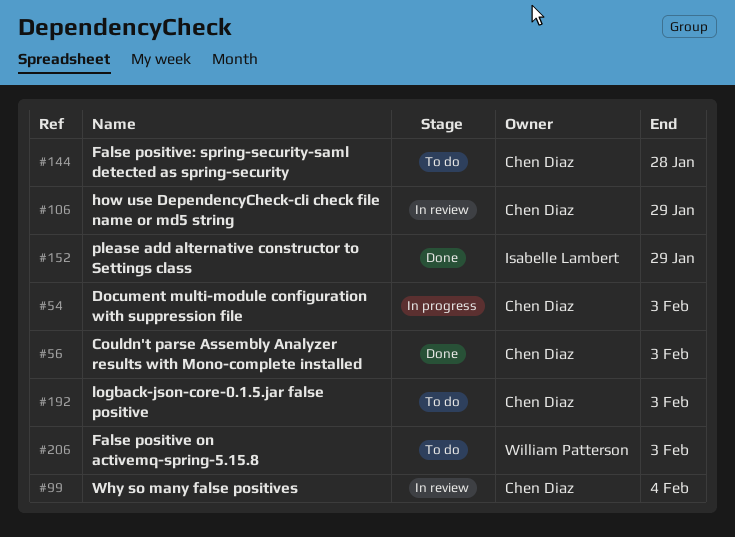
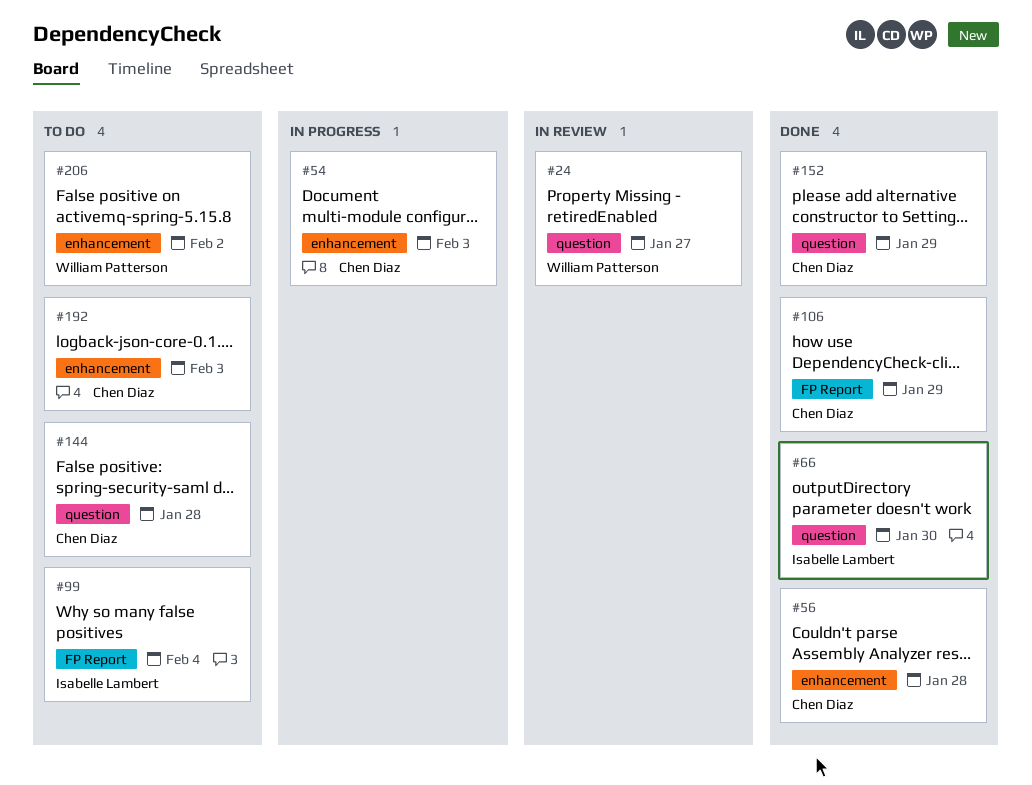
#24: none -> present
#56, due: Feb 3 -> Jan 28
#66: none -> present
#99, status: In review -> To do
#99, owner: Chen Diaz -> Isabelle Lambert
#106, status: In review -> Done
#152, owner: Isabelle Lambert -> Chen Diaz
#206, due: Feb 3 -> Feb 2

